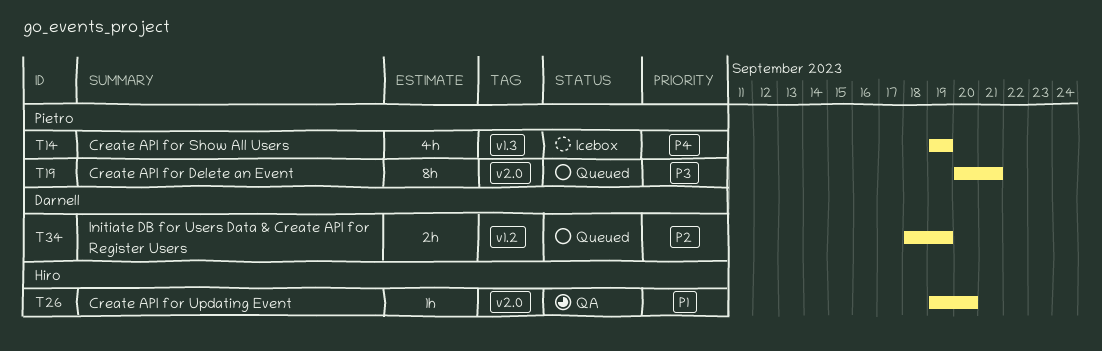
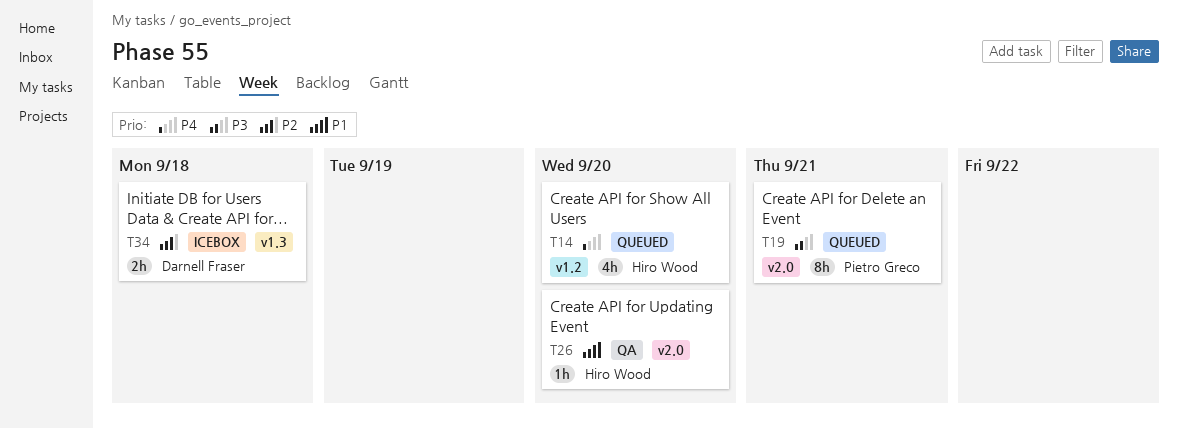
T14, status: Icebox -> Queued
T14, owner: Pietro Greco -> Hiro Wood
T14, label: v1.3 -> v1.2
T14, due: Sep 19 -> Sep 20
T34, status: Queued -> Icebox
T34, label: v1.2 -> v1.3
T34, due: Sep 19 -> Sep 18

